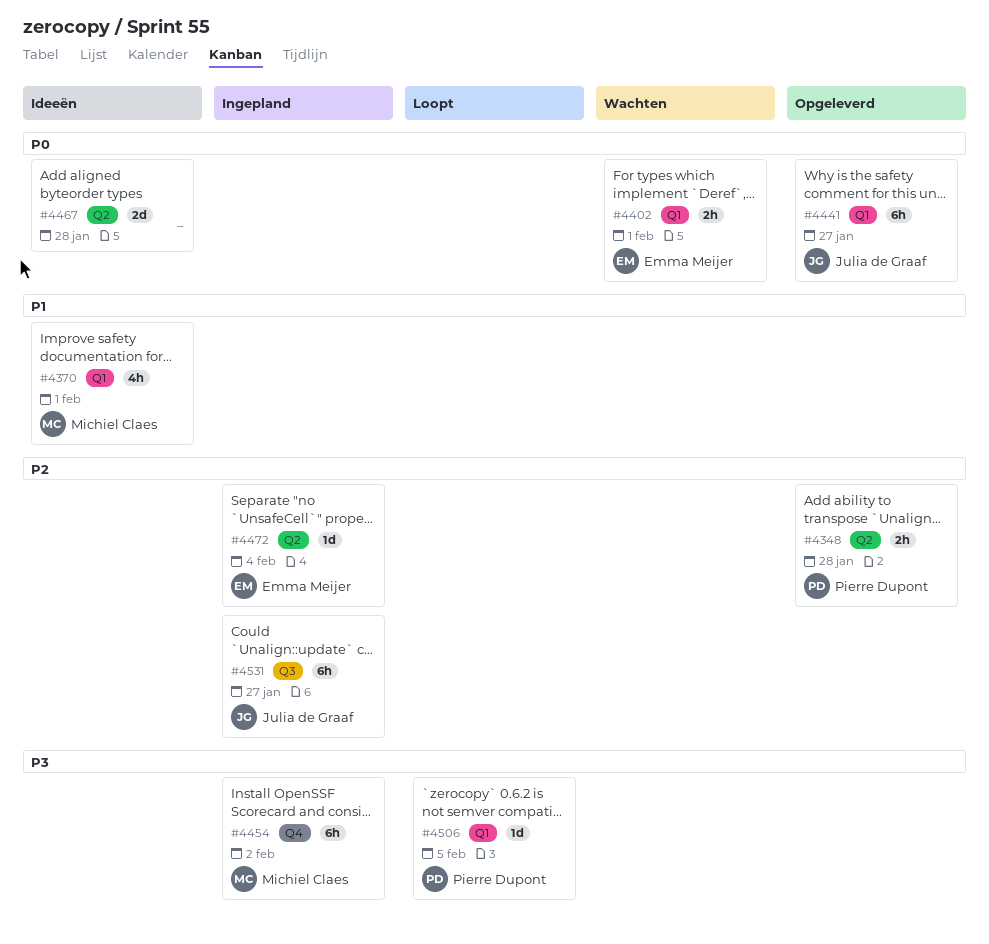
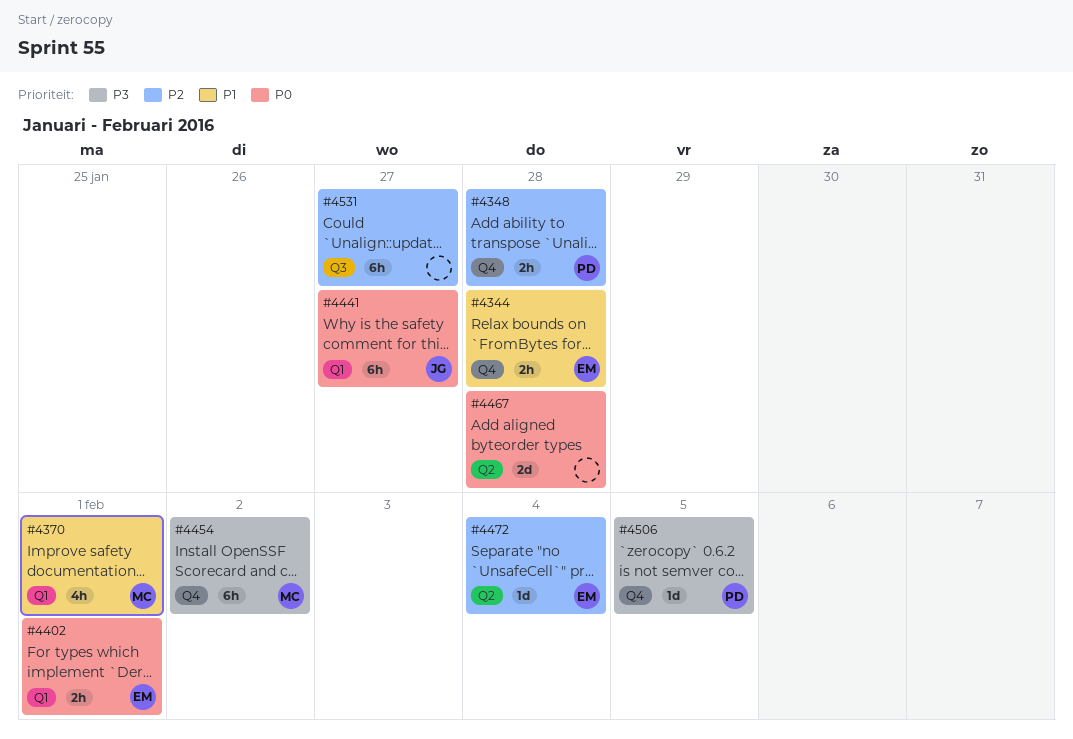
#4344: none -> present
#4348, label: Q2 -> Q4
#4506, label: Q1 -> Q4
#4531, owner: Julia de Graaf -> none

